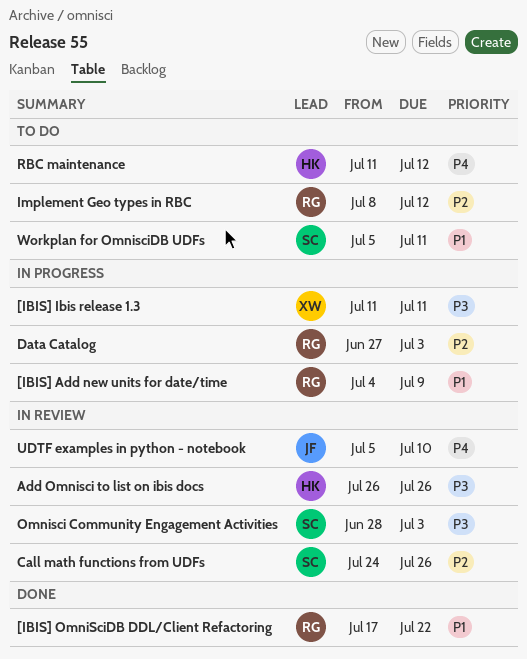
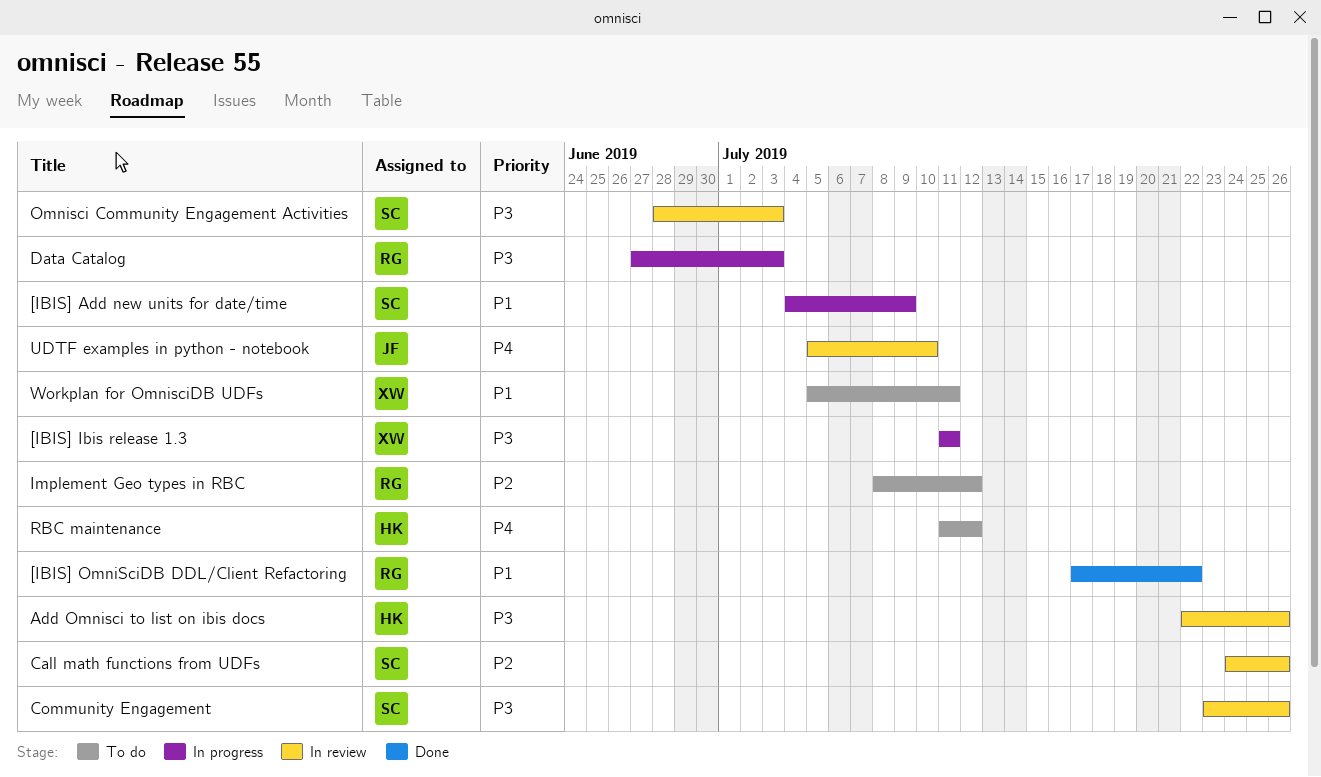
[IBIS] Add new units for date/time, owner: RG -> SC
Add Omnisci to list on ibis docs, start: Jul 26 -> Jul 22
Community Engagement: none -> present
Data Catalog, priority: P2 -> P3
Workplan for OmnisciDB UDFs, owner: SC -> XW

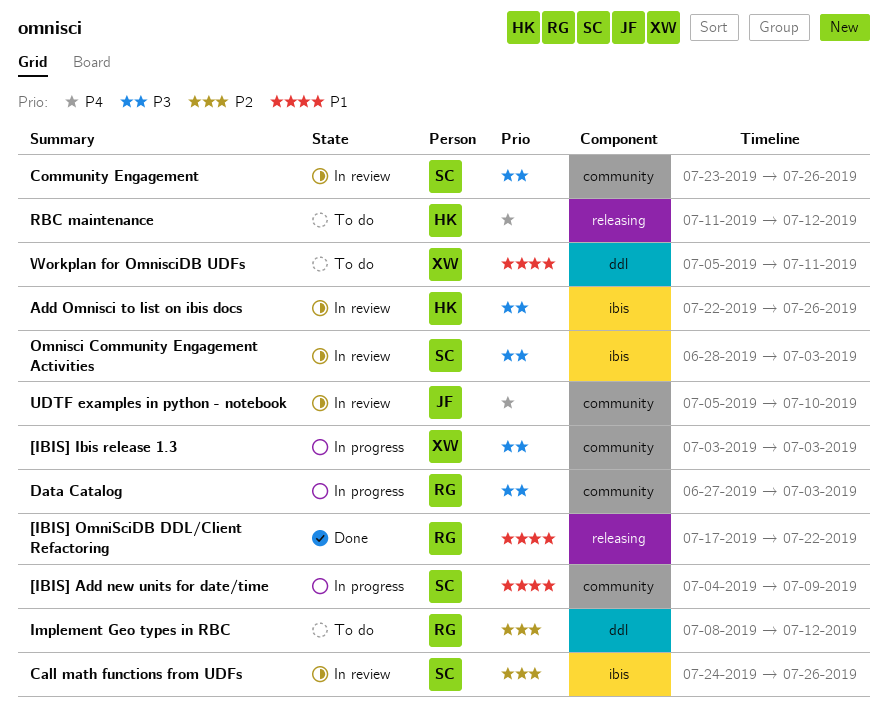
[IBIS] Ibis release 1.3, start: Jul 11 -> Jul 3
[IBIS] Ibis release 1.3, due: Jul 11 -> Jul 3

